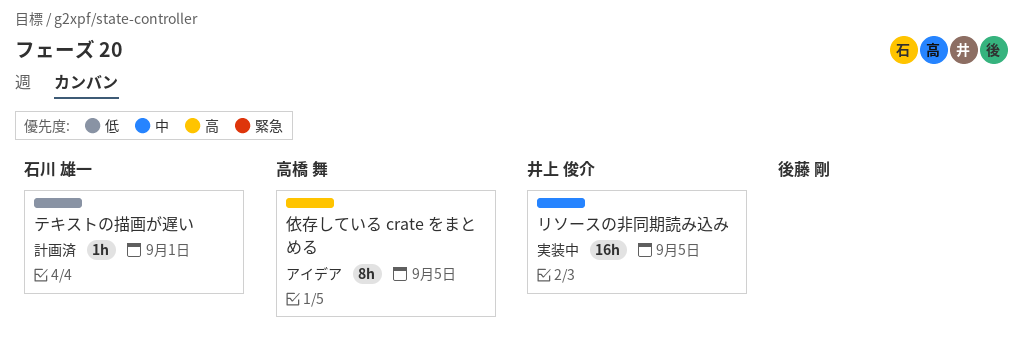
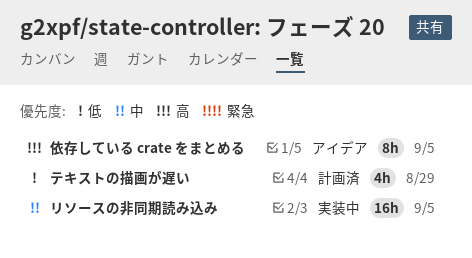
テキストの描画が遅い, estimate: 1h -> 4h
テキストの描画が遅い, due: Sep 1 -> Aug 29

